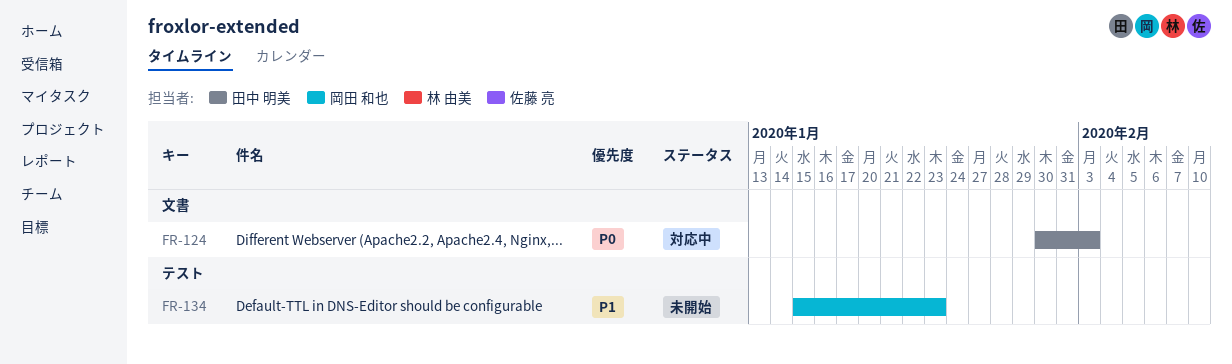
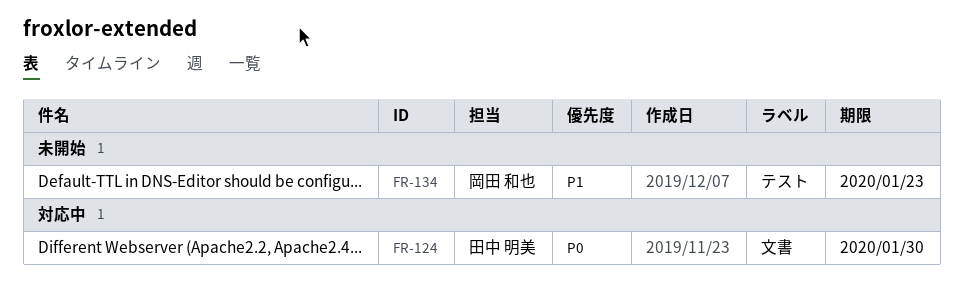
FR-124, due: Feb 3 -> Jan 30

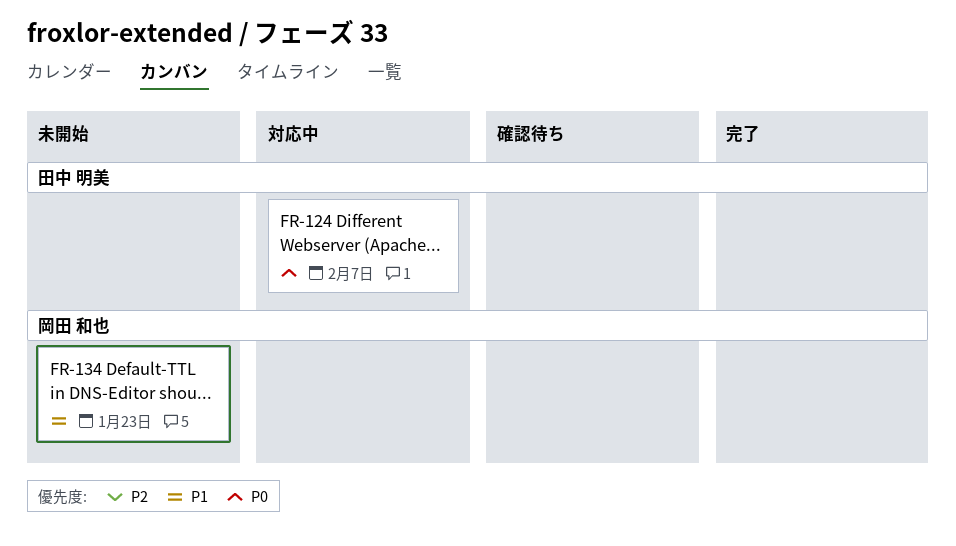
FR-124, due: Jan 30 -> Feb 7

